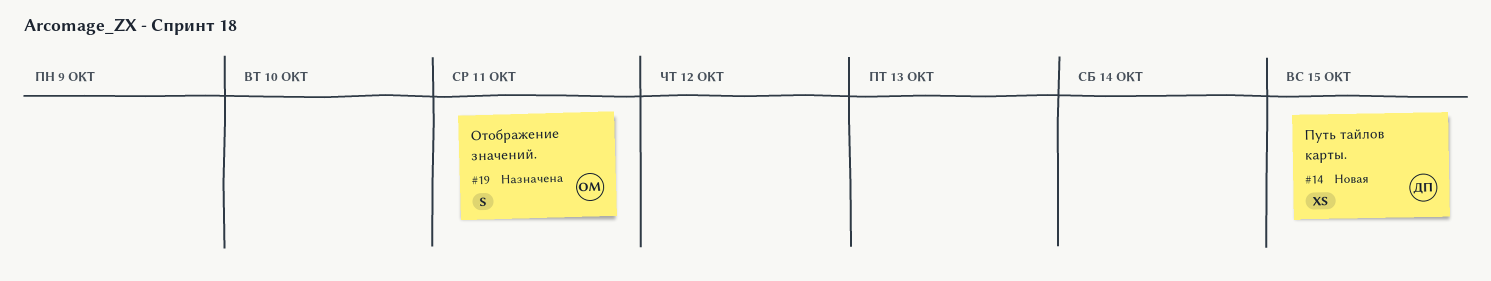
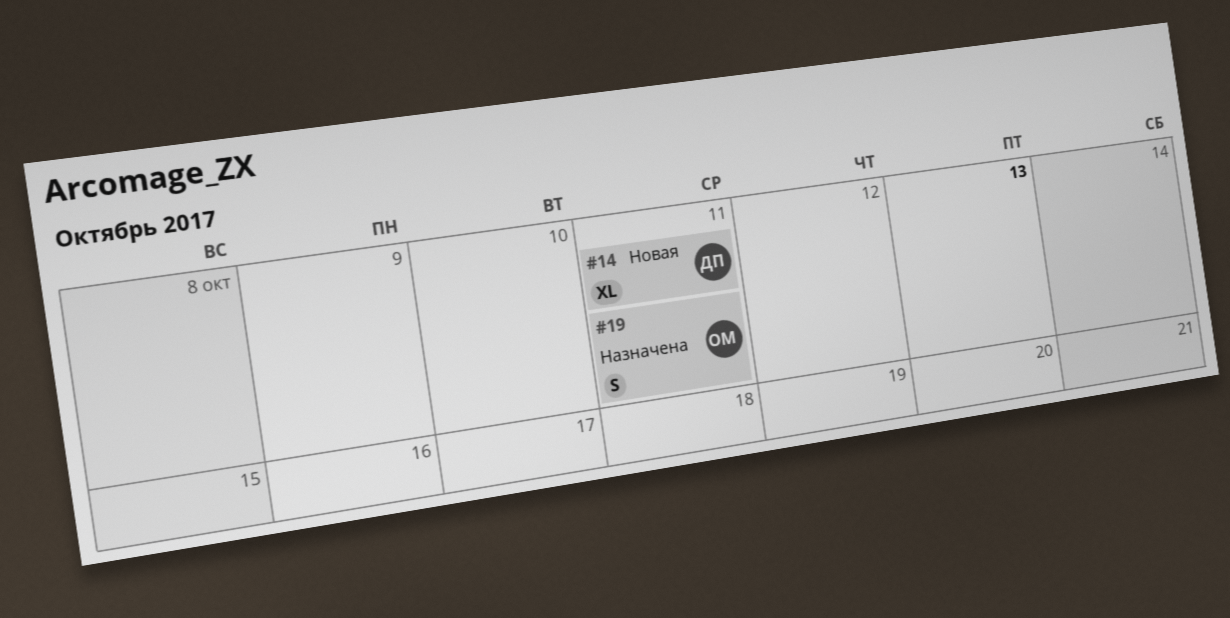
#14, estimate: XS -> XL
#14, due: Oct 15 -> Oct 11

